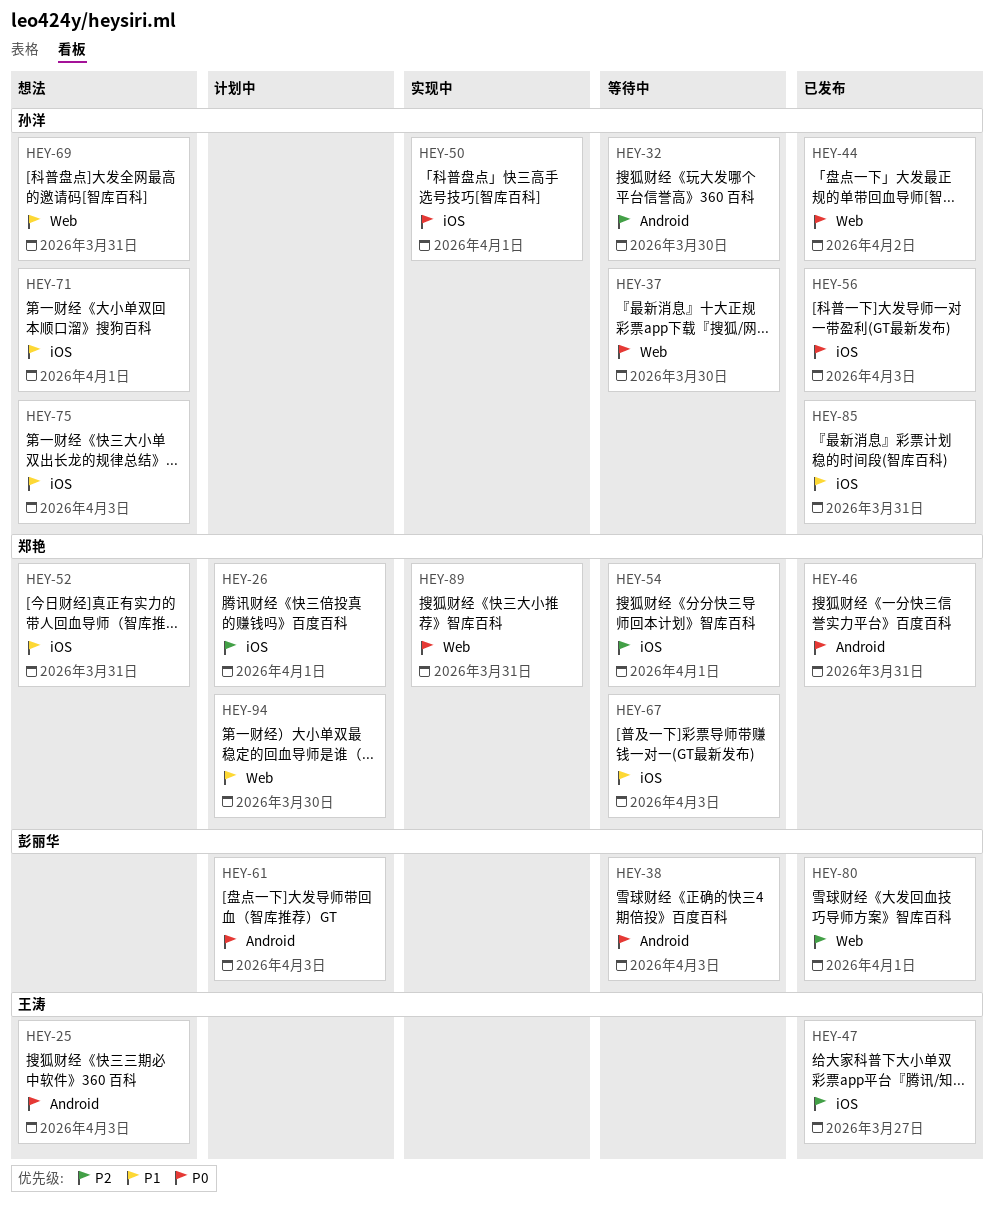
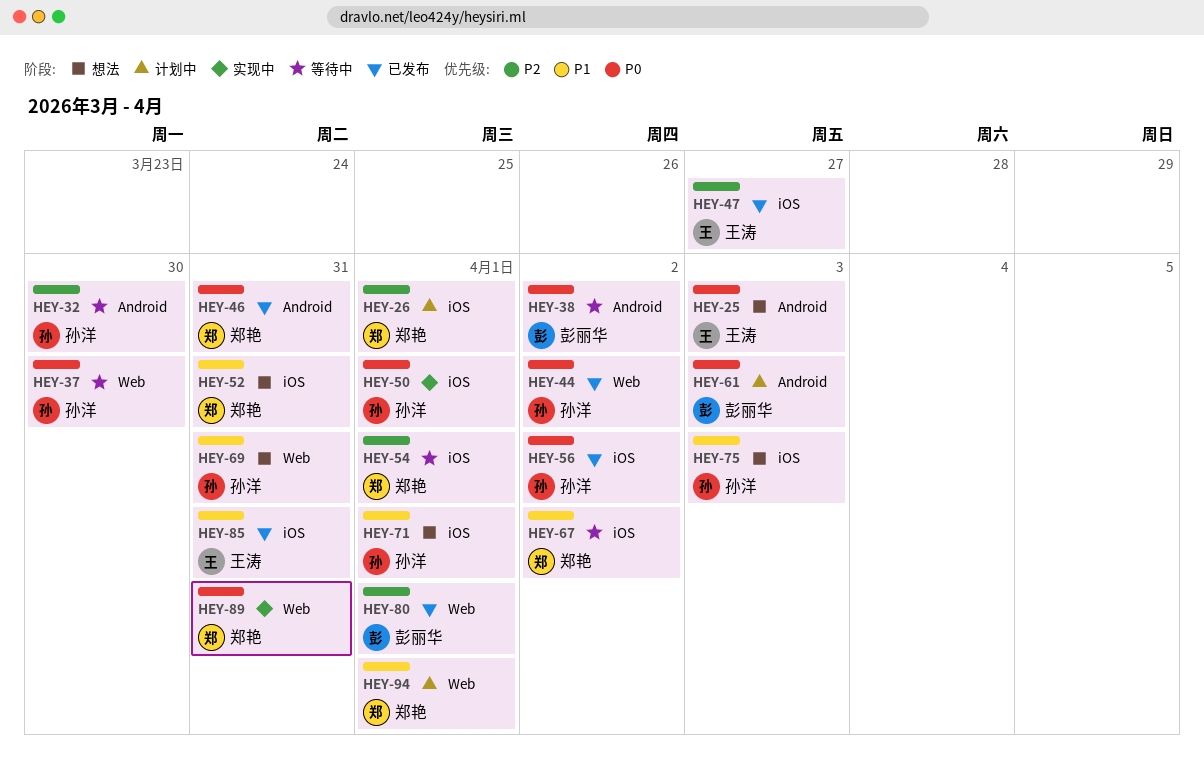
HEY-38, due: Apr 3 -> Apr 2
HEY-56, due: Apr 3 -> Apr 2
HEY-67, due: Apr 3 -> Apr 2
HEY-85, owner: 孙洋 -> 王涛
HEY-94, due: Mar 30 -> Apr 1

